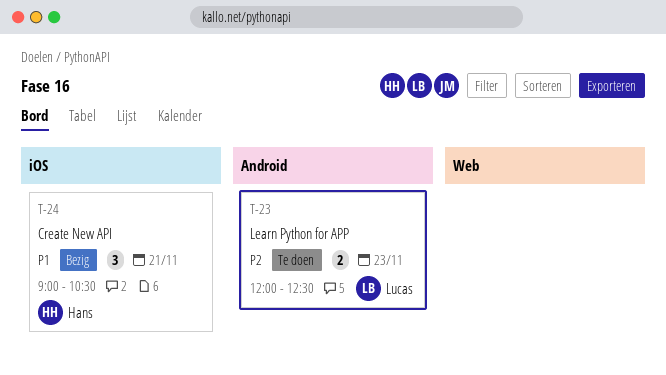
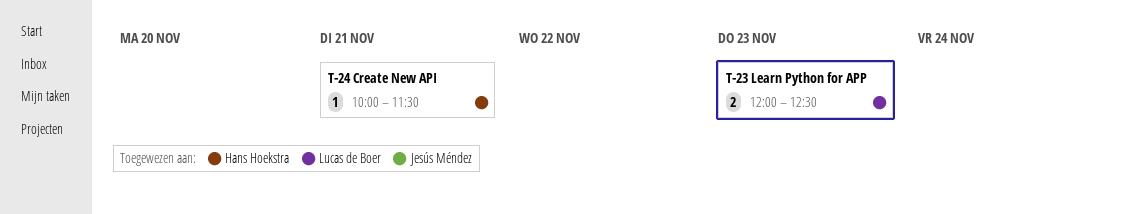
T-24, estimate: 3 -> 1
T-24, begins: 09:00 -> 10:00
T-24, ends: 10:30 -> 11:30

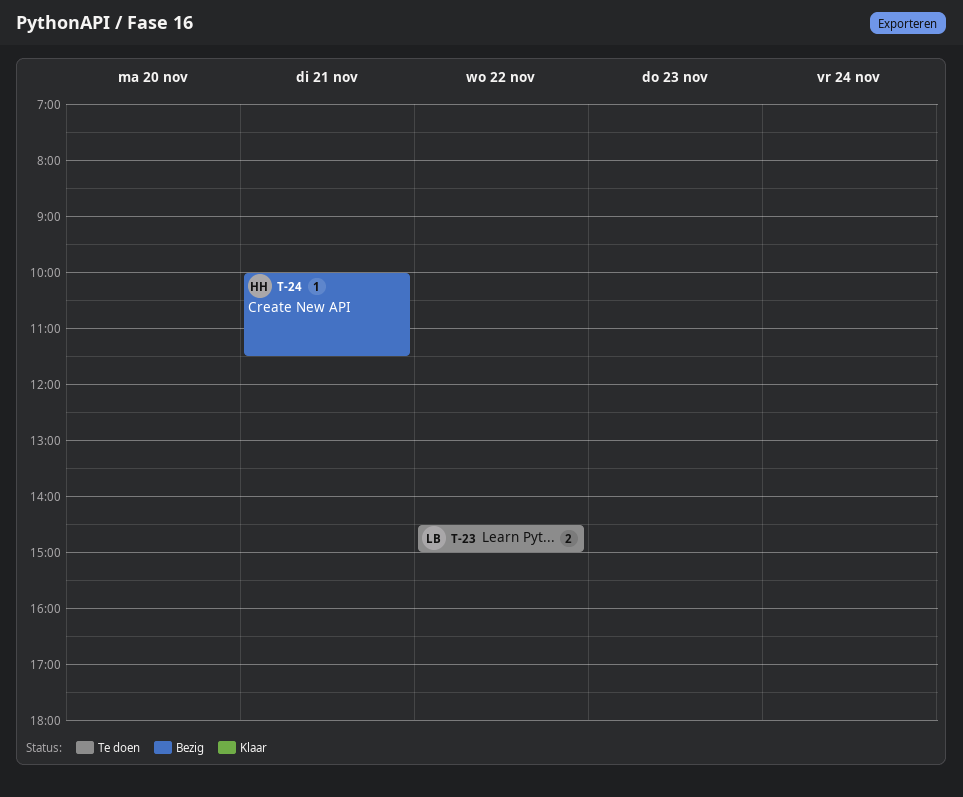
T-23, day: Nov 23 -> Nov 22
T-23, begins: 12:00 -> 14:30
T-23, ends: 12:30 -> 15:00

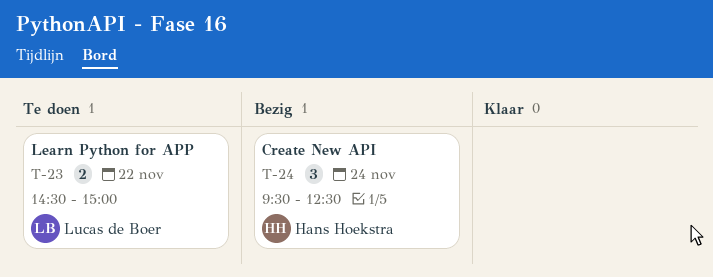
T-24, estimate: 1 -> 3
T-24, day: Nov 21 -> Nov 24
T-24, begins: 10:00 -> 09:30
T-24, ends: 11:30 -> 12:30

